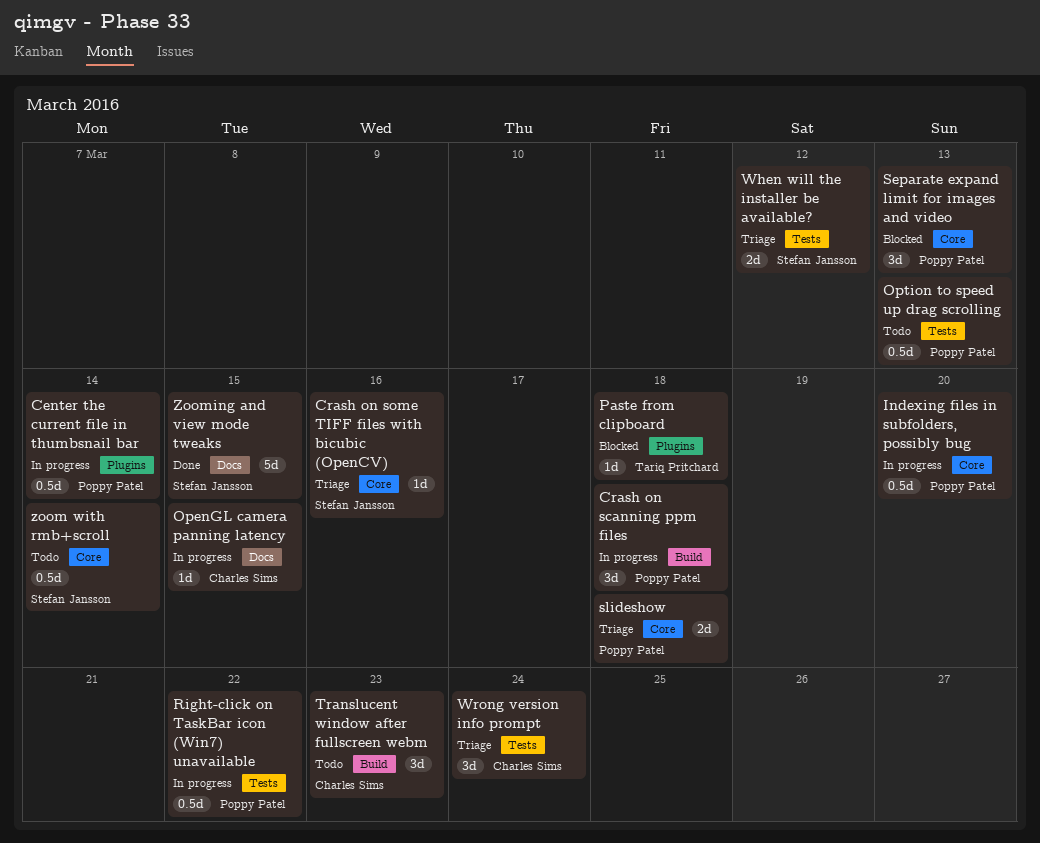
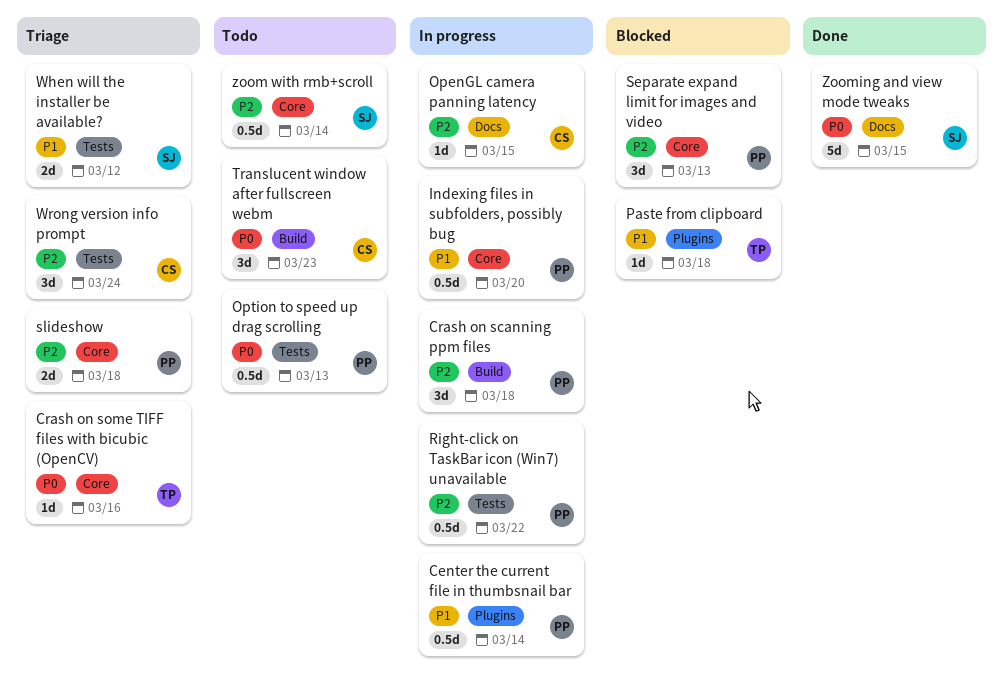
Crash on some TIFF files with bicubic (OpenCV), owner: Stefan Jansson -> Tariq Pritchard

